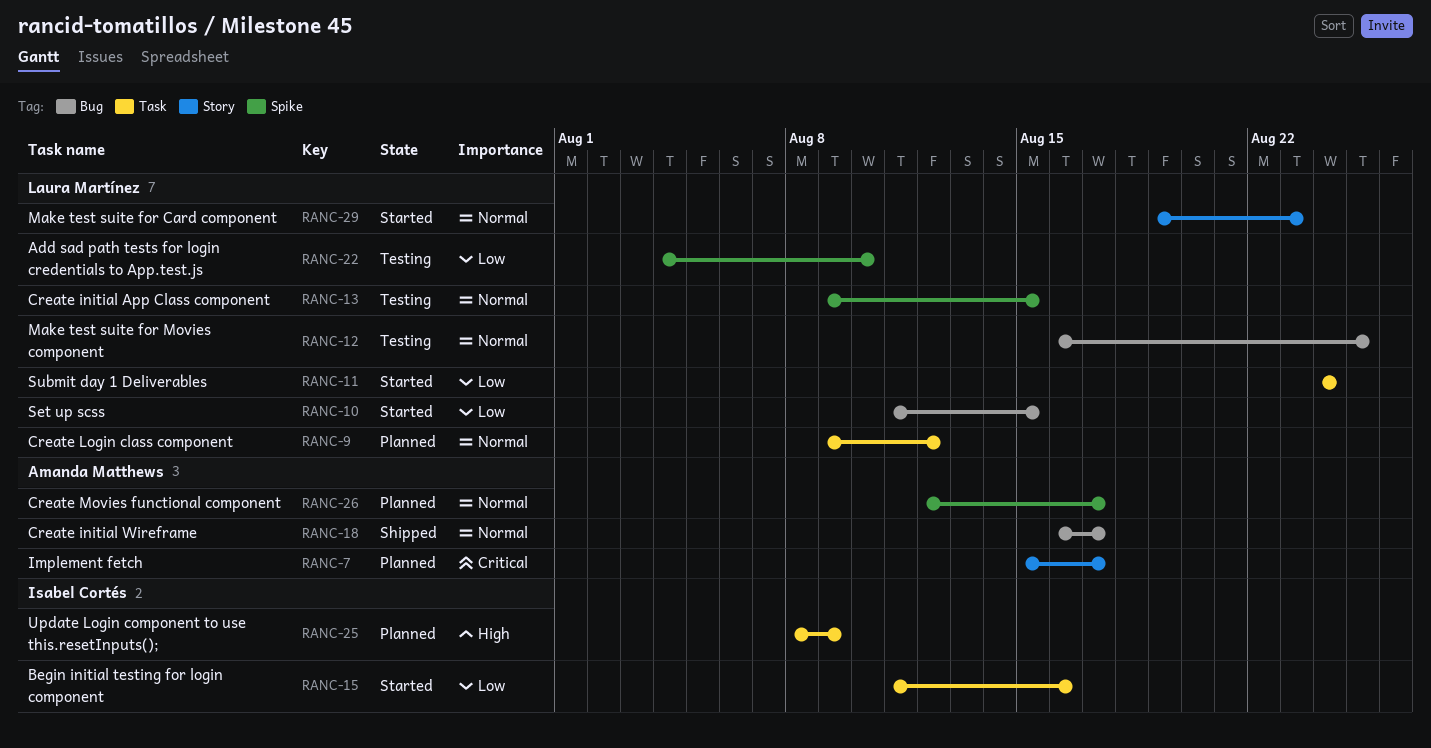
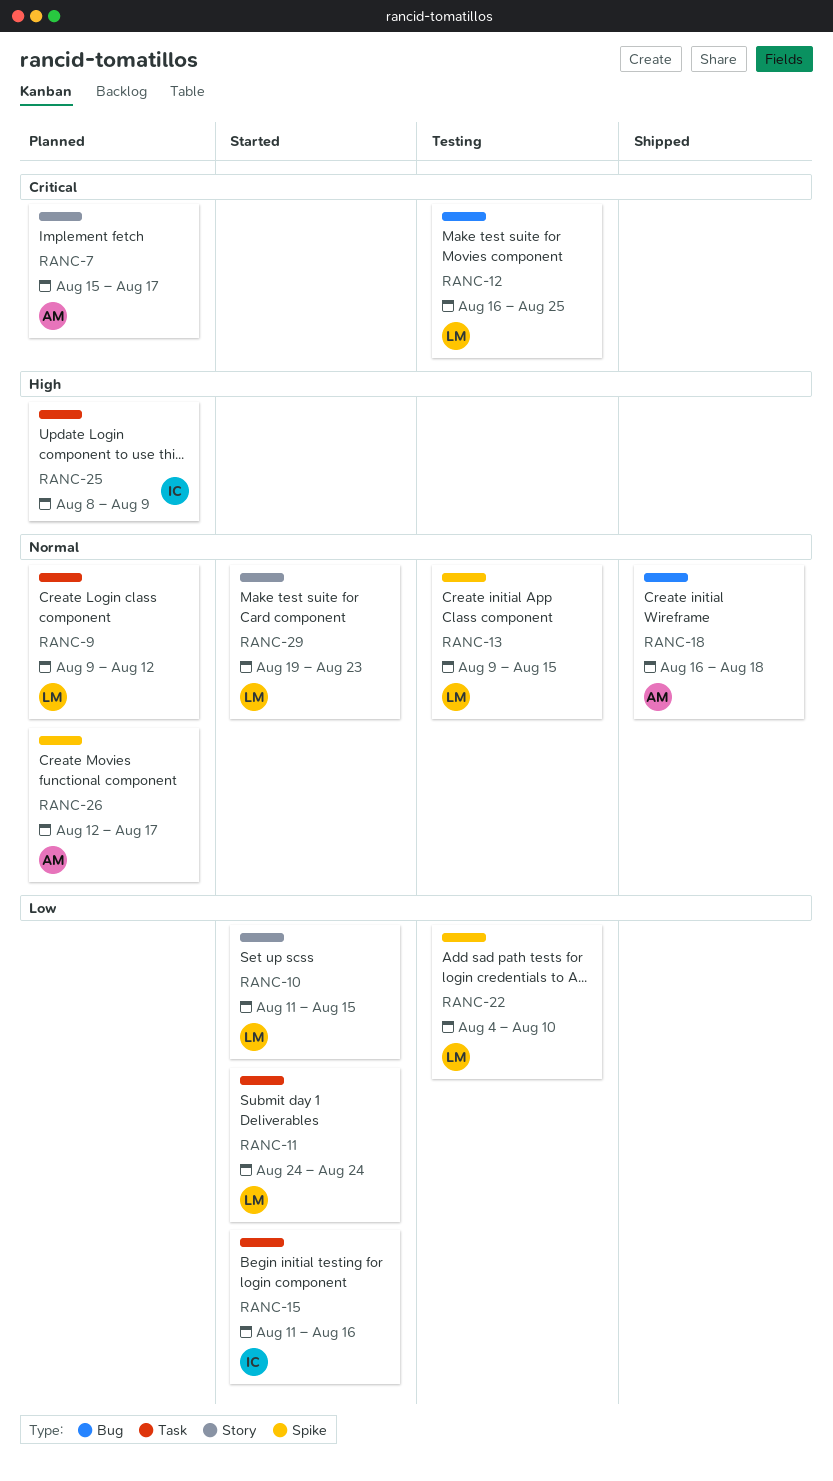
RANC-10, label: Bug -> Story
RANC-12, priority: Normal -> Critical
RANC-18, due: Aug 17 -> Aug 18

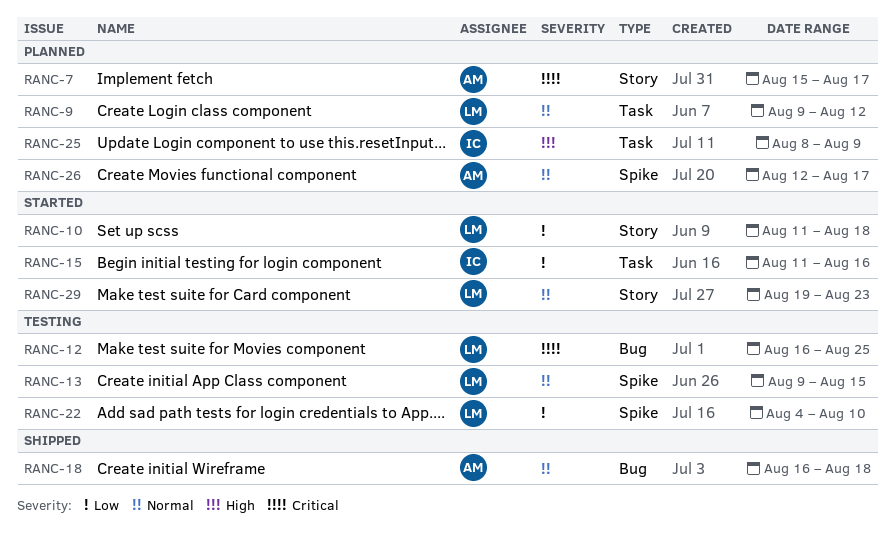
RANC-10, due: Aug 15 -> Aug 18
RANC-11: present -> none

